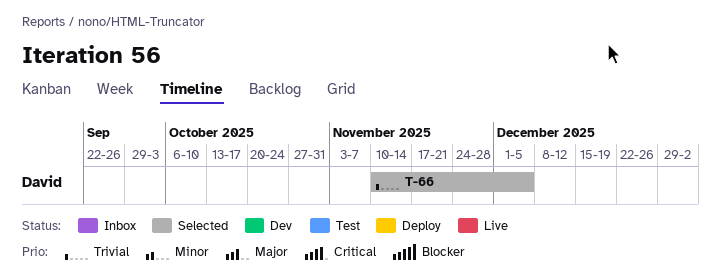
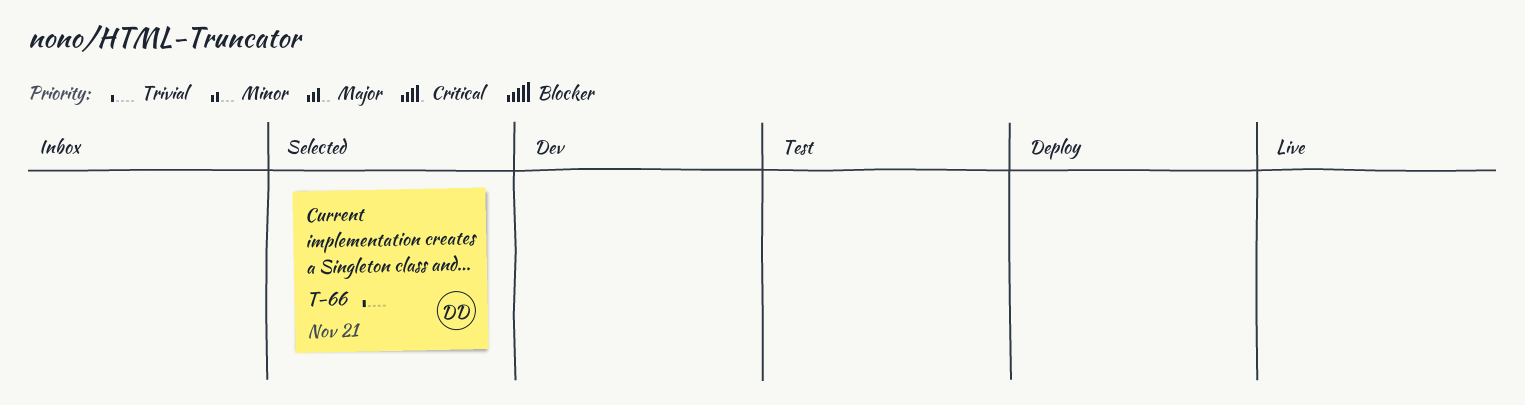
T-66, due: Dec 5 -> Nov 21

